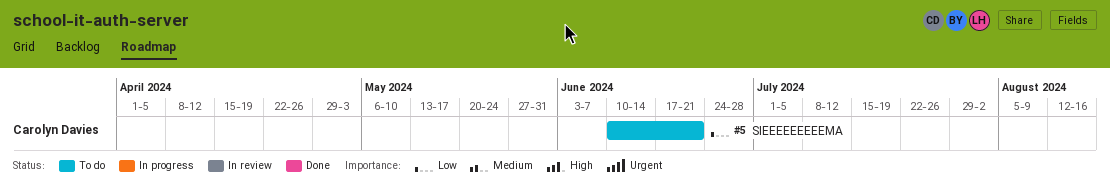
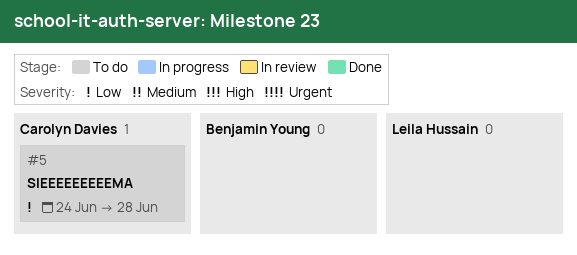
#5, start: Jun 10 -> Jun 24
#5, due: Jun 21 -> Jun 28

